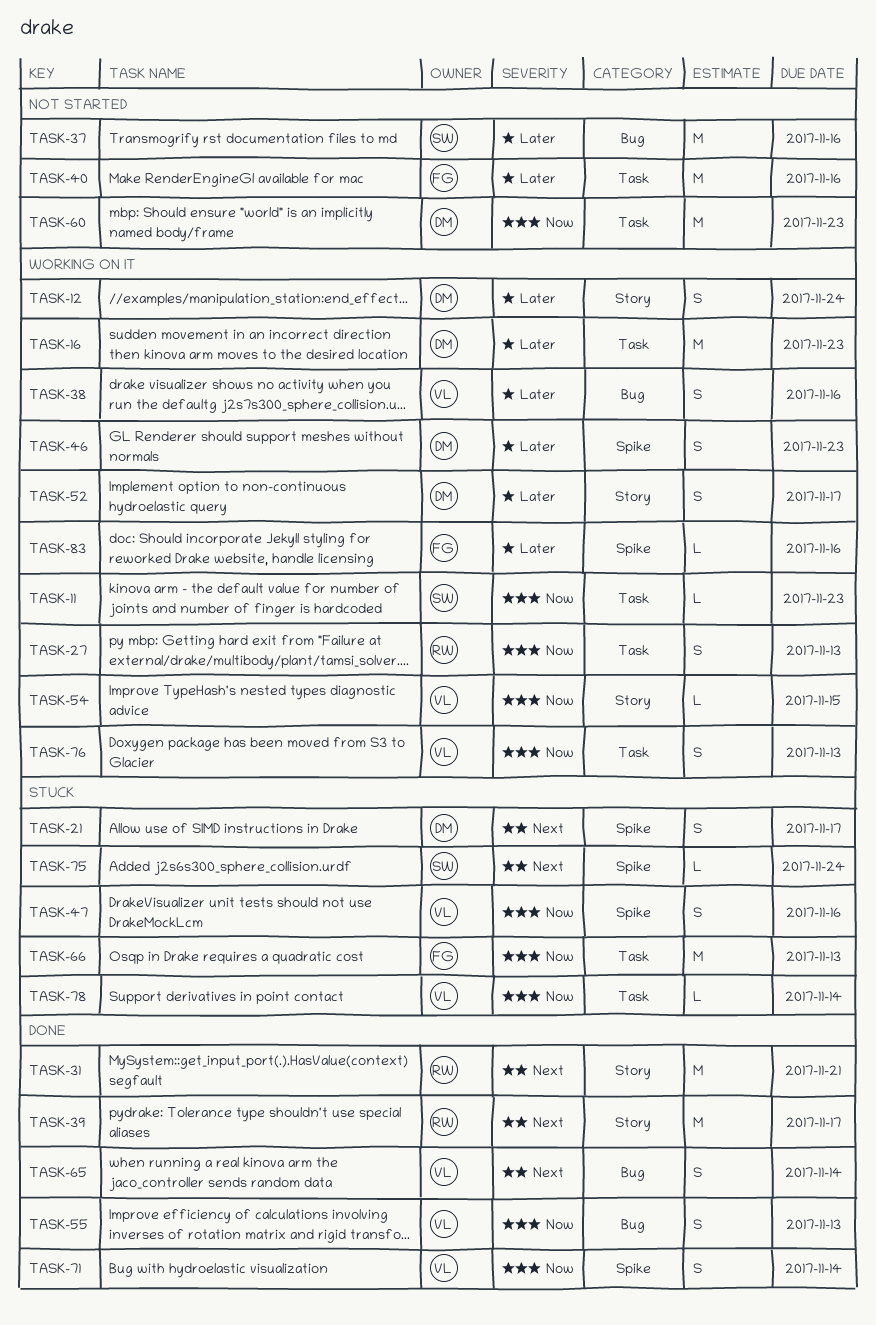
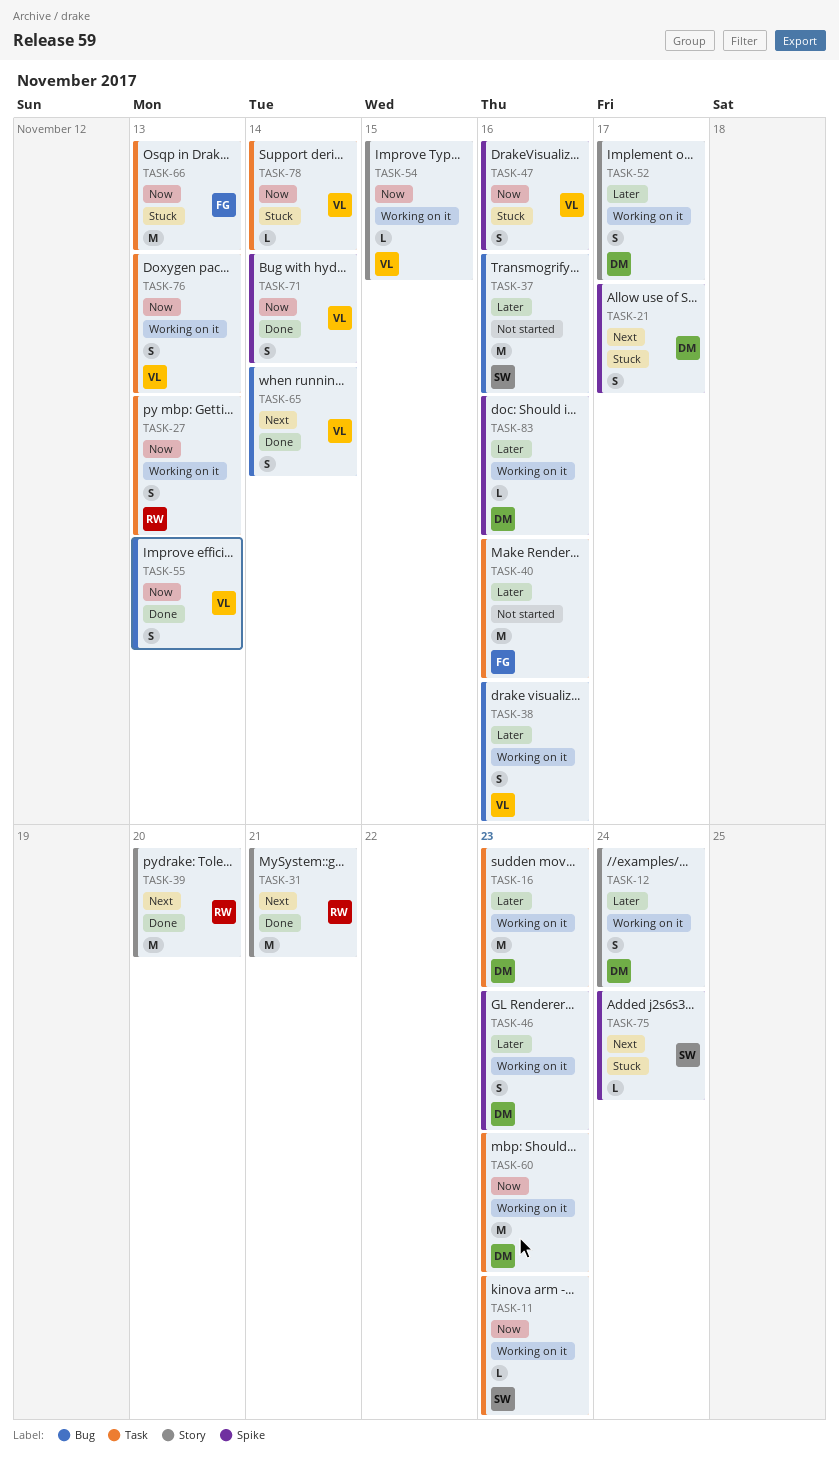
TASK-39, due: Nov 17 -> Nov 20
TASK-60, status: Not started -> Working on it
TASK-83, owner: FG -> DM

